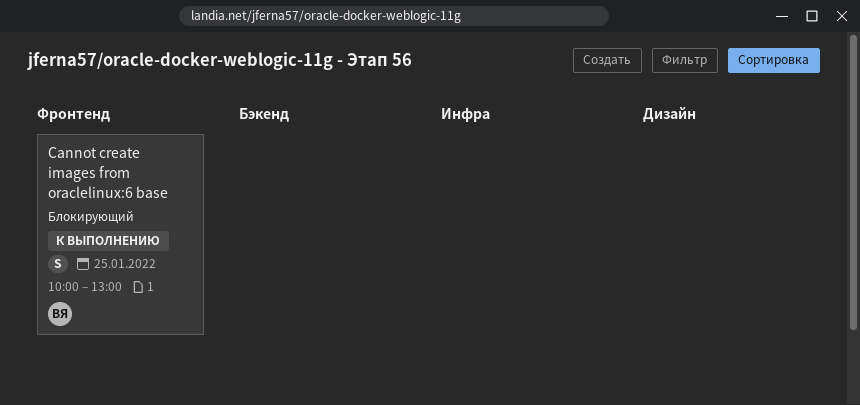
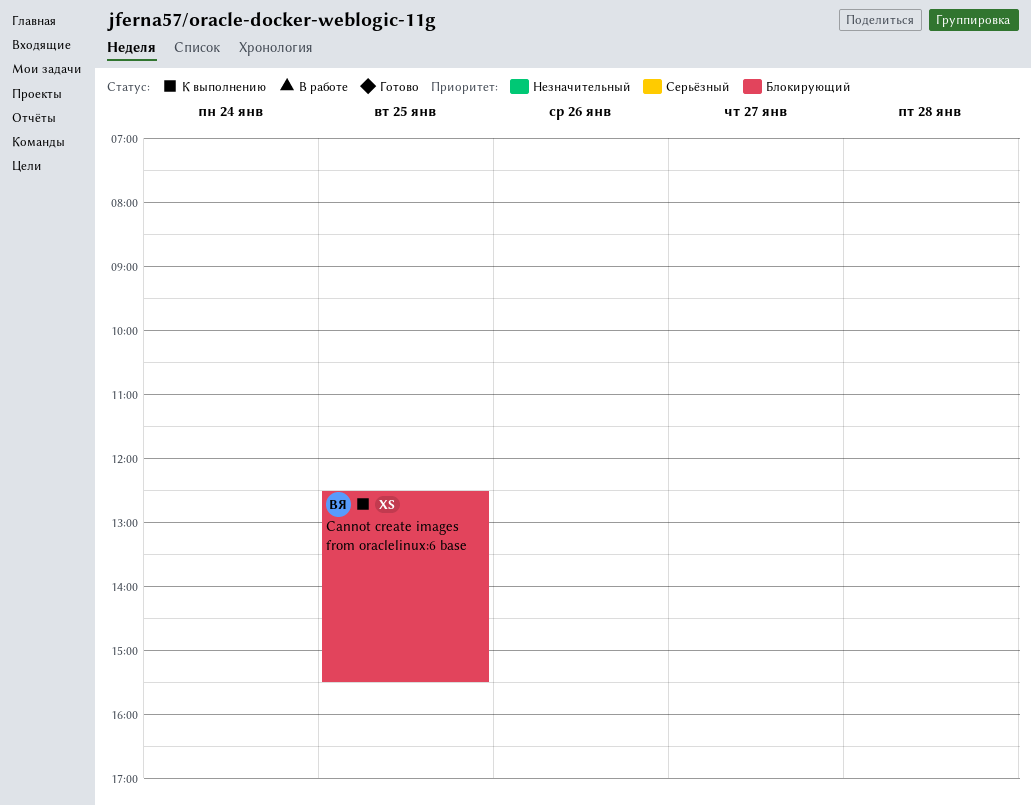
Cannot create images from oraclelinux:6 base, estimate: S -> XS
Cannot create images from oraclelinux:6 base, begins: 10:00 -> 12:30
Cannot create images from oraclelinux:6 base, ends: 13:00 -> 15:30

